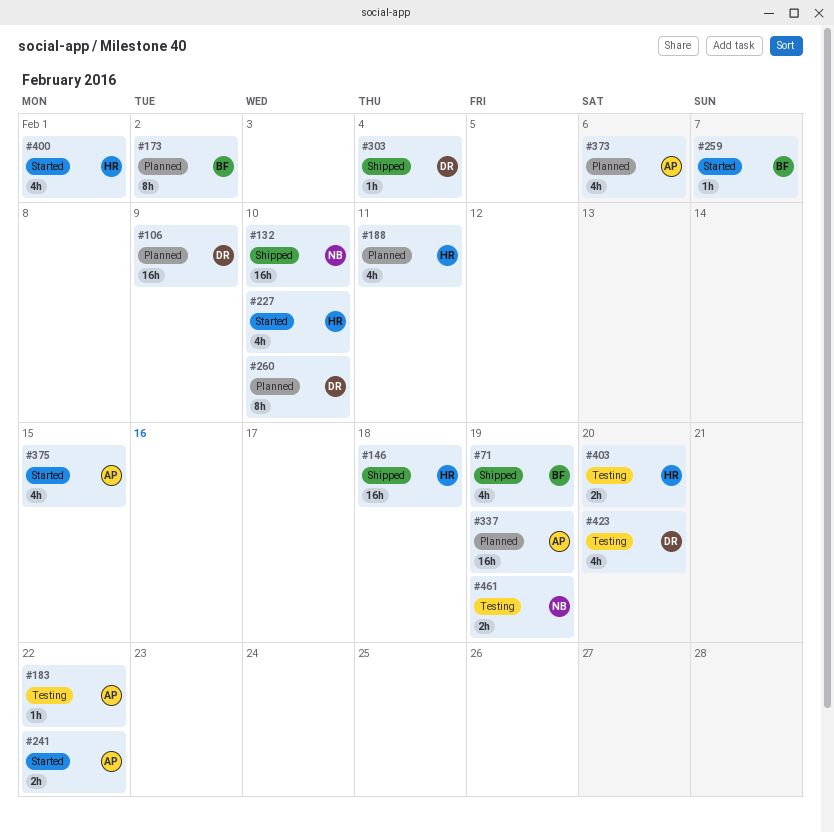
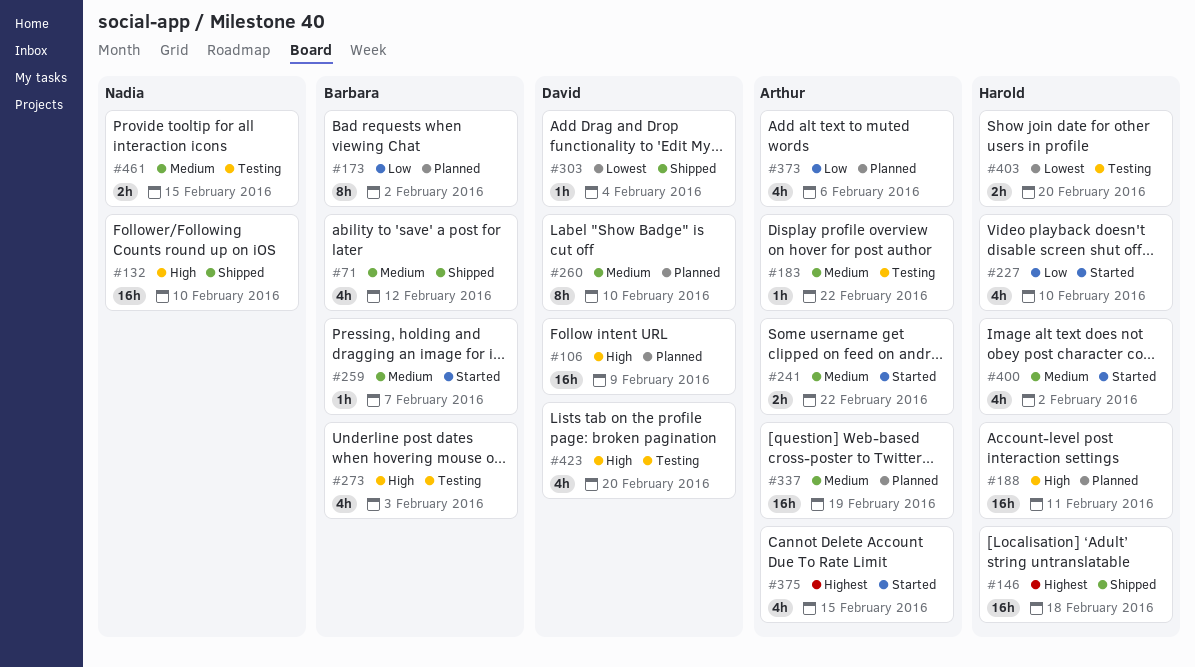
#71, due: Feb 19 -> Feb 12
#188, estimate: 4h -> 16h
#273: none -> present
#400, due: Feb 1 -> Feb 2
#461, due: Feb 19 -> Feb 15

